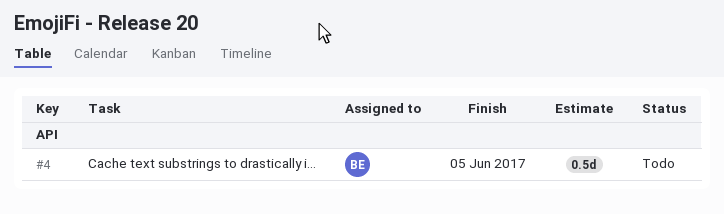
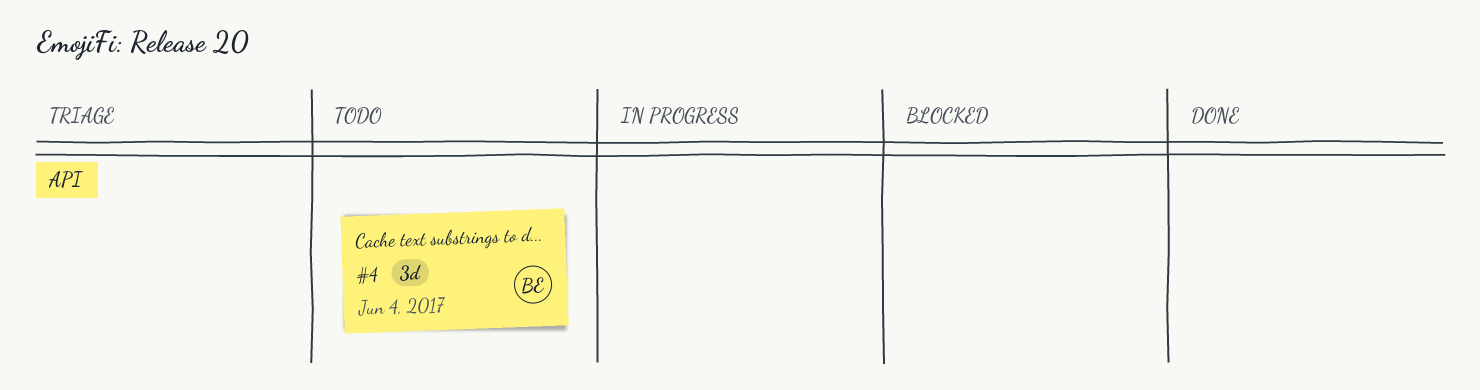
#4, estimate: 0.5d -> 3d
#4, due: Jun 5 -> Jun 4

